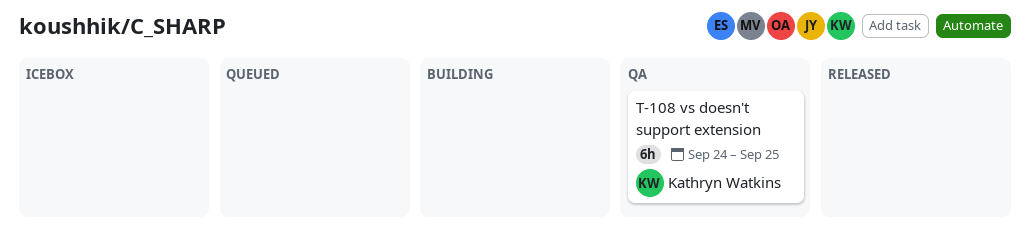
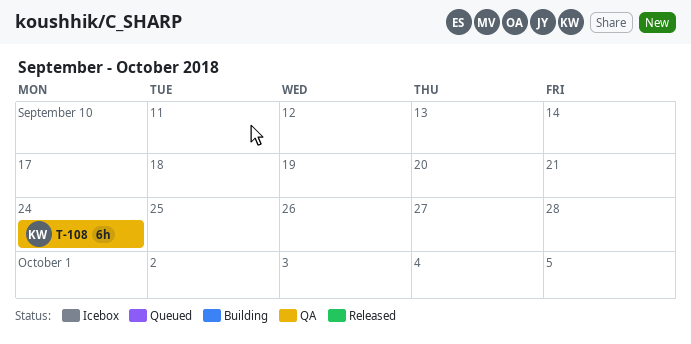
T-108, due: Sep 25 -> Sep 24

